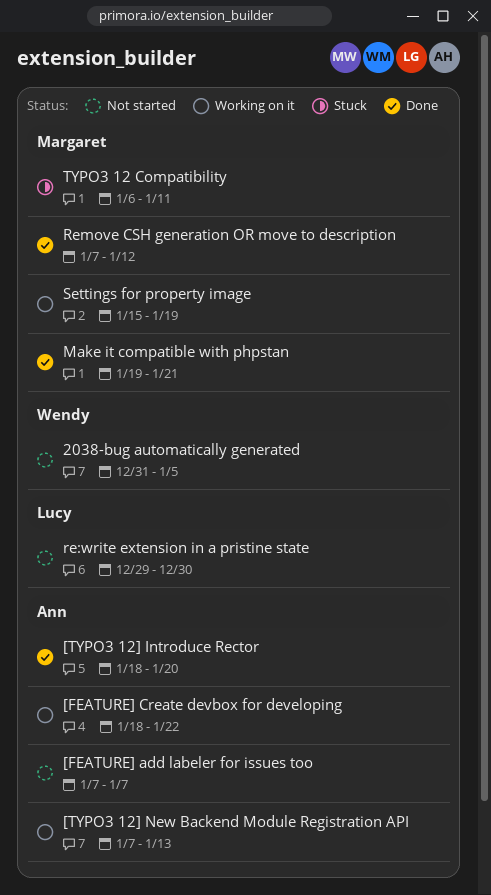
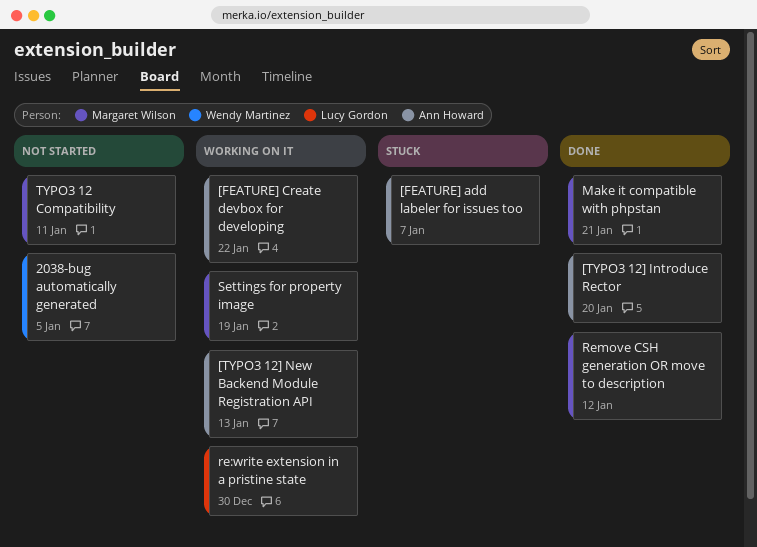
[FEATURE] add labeler for issues too, status: Not started -> Stuck
re:write extension in a pristine state, status: Not started -> Working on it
TYPO3 12 Compatibility, status: Stuck -> Not started

